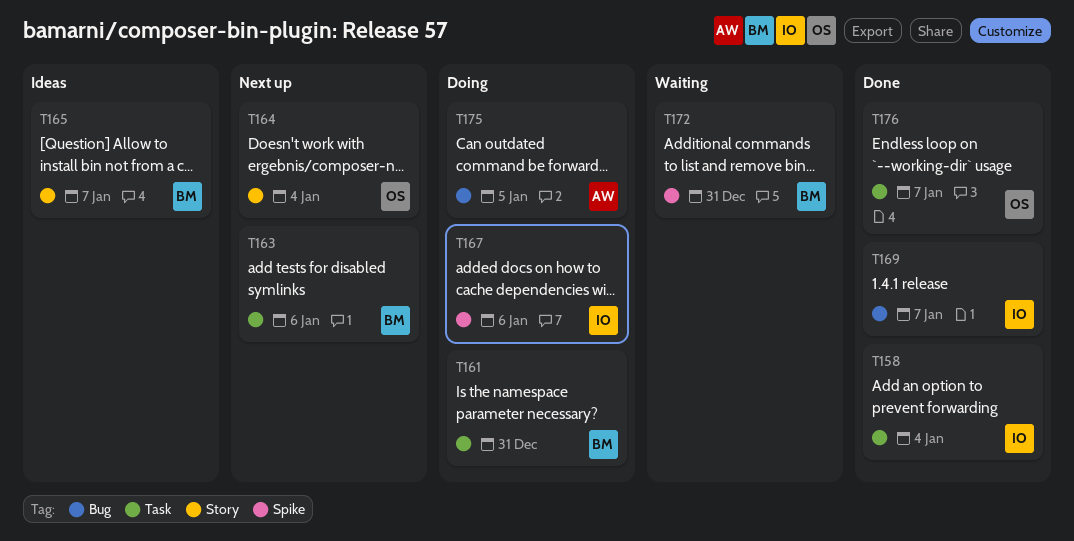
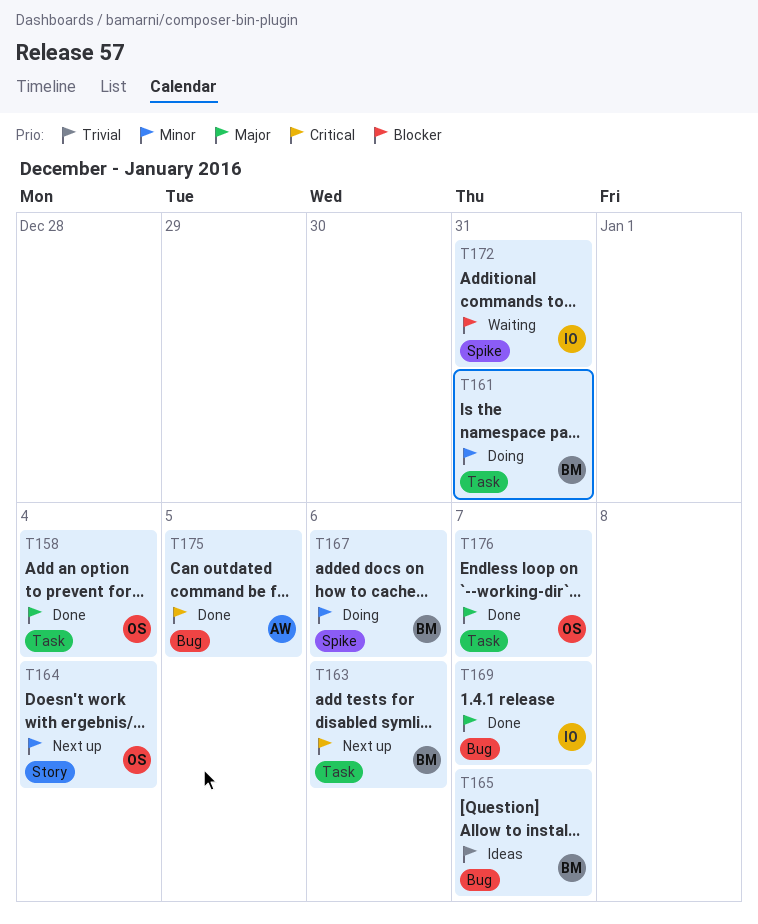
T158, owner: IO -> OS
T165, label: Story -> Bug
T167, owner: IO -> BM
T172, owner: BM -> IO
T175, status: Doing -> Done

